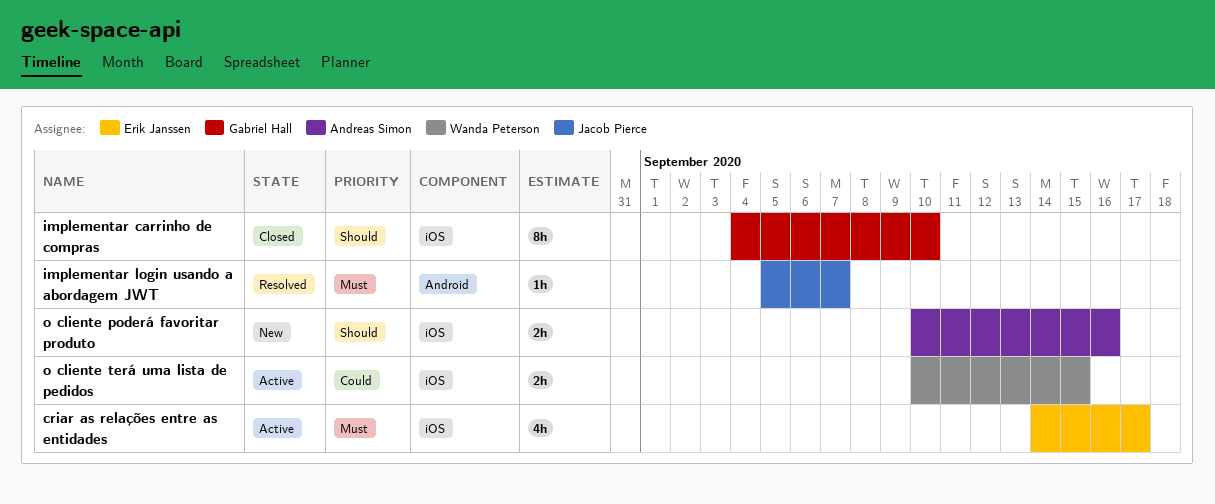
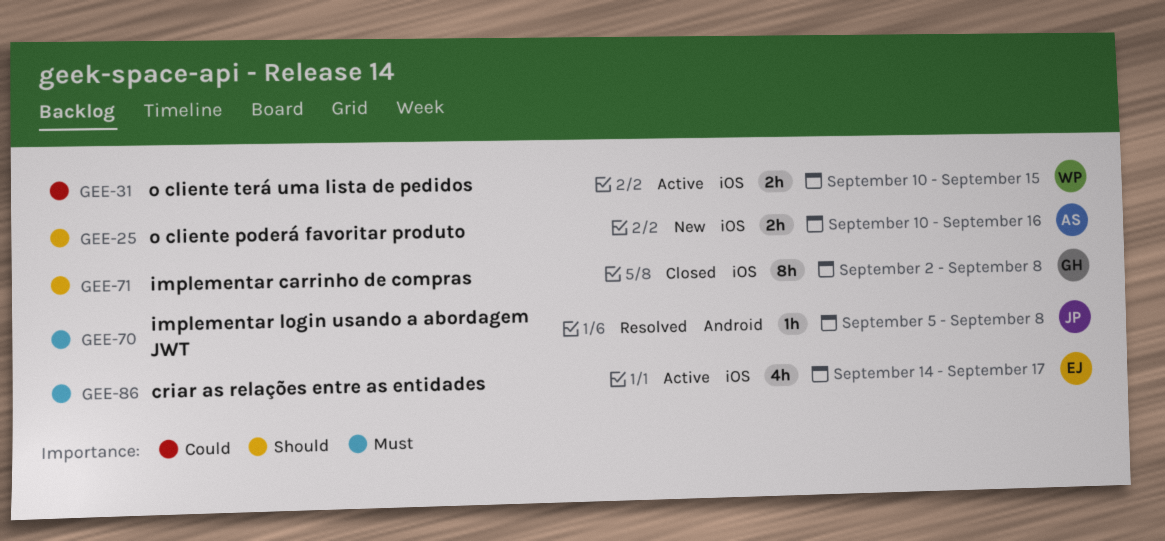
implementar carrinho de compras, start: Sep 4 -> Sep 2
implementar carrinho de compras, due: Sep 10 -> Sep 8
implementar login usando a abordagem JWT, due: Sep 7 -> Sep 8

